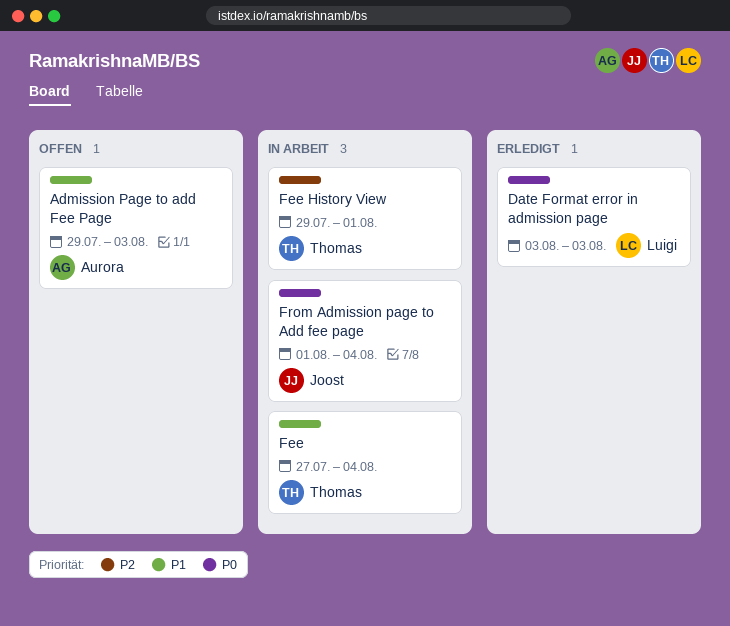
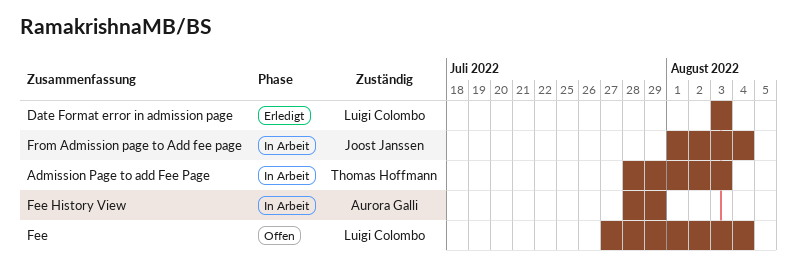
Admission Page to add Fee Page, status: Offen -> In Arbeit
Admission Page to add Fee Page, owner: Aurora Galli -> Thomas Hoffmann
Admission Page to add Fee Page, start: Jul 29 -> Jul 28
Fee, status: In Arbeit -> Offen
Fee, owner: Thomas Hoffmann -> Luigi Colombo
Fee History View, owner: Thomas Hoffmann -> Aurora Galli
Fee History View, start: Jul 29 -> Jul 28
Fee History View, due: Aug 1 -> Jul 29

